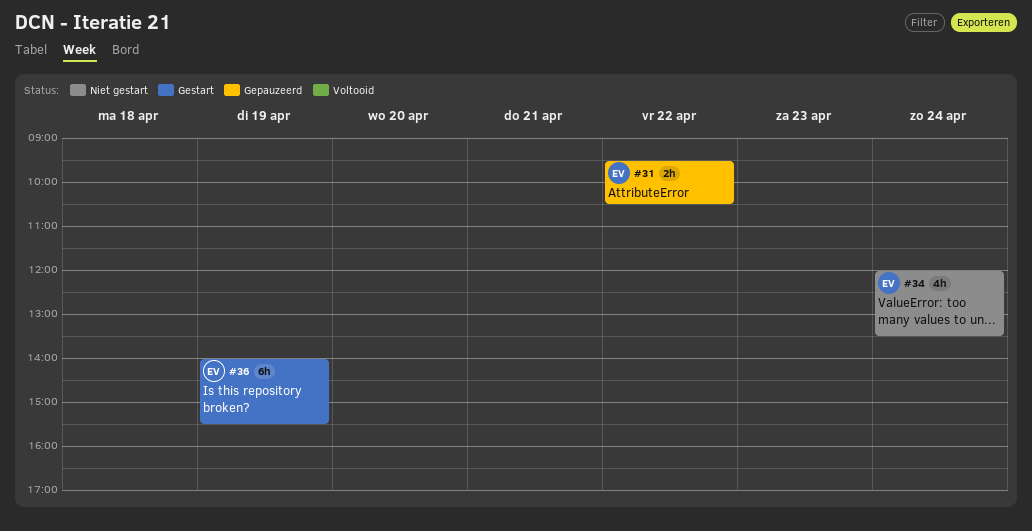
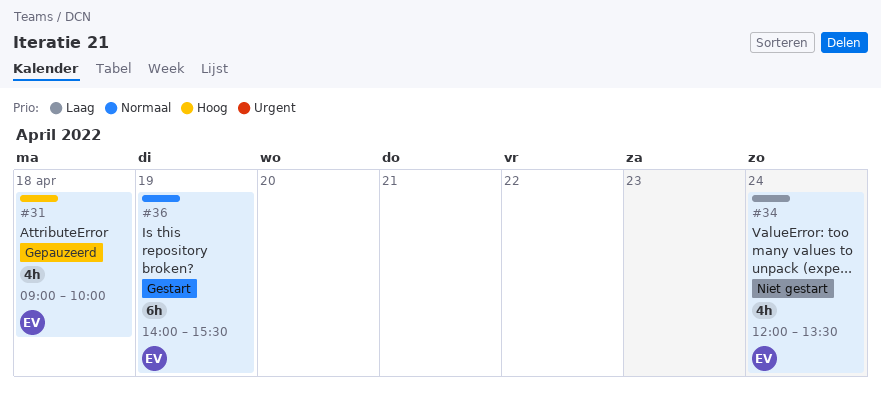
#31, estimate: 2h -> 4h
#31, day: Apr 22 -> Apr 18
#31, begins: 09:30 -> 09:00
#31, ends: 10:30 -> 10:00

